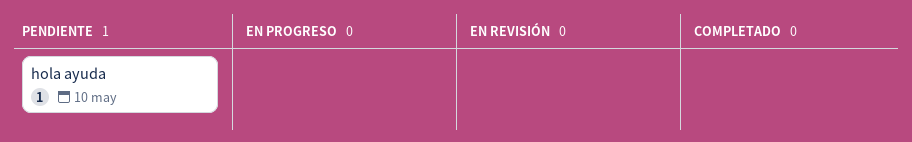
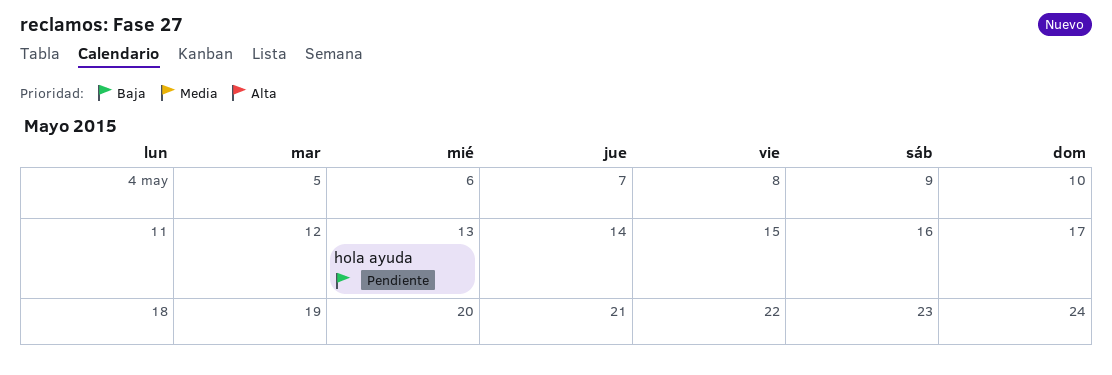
hola ayuda, due: May 10 -> May 13

